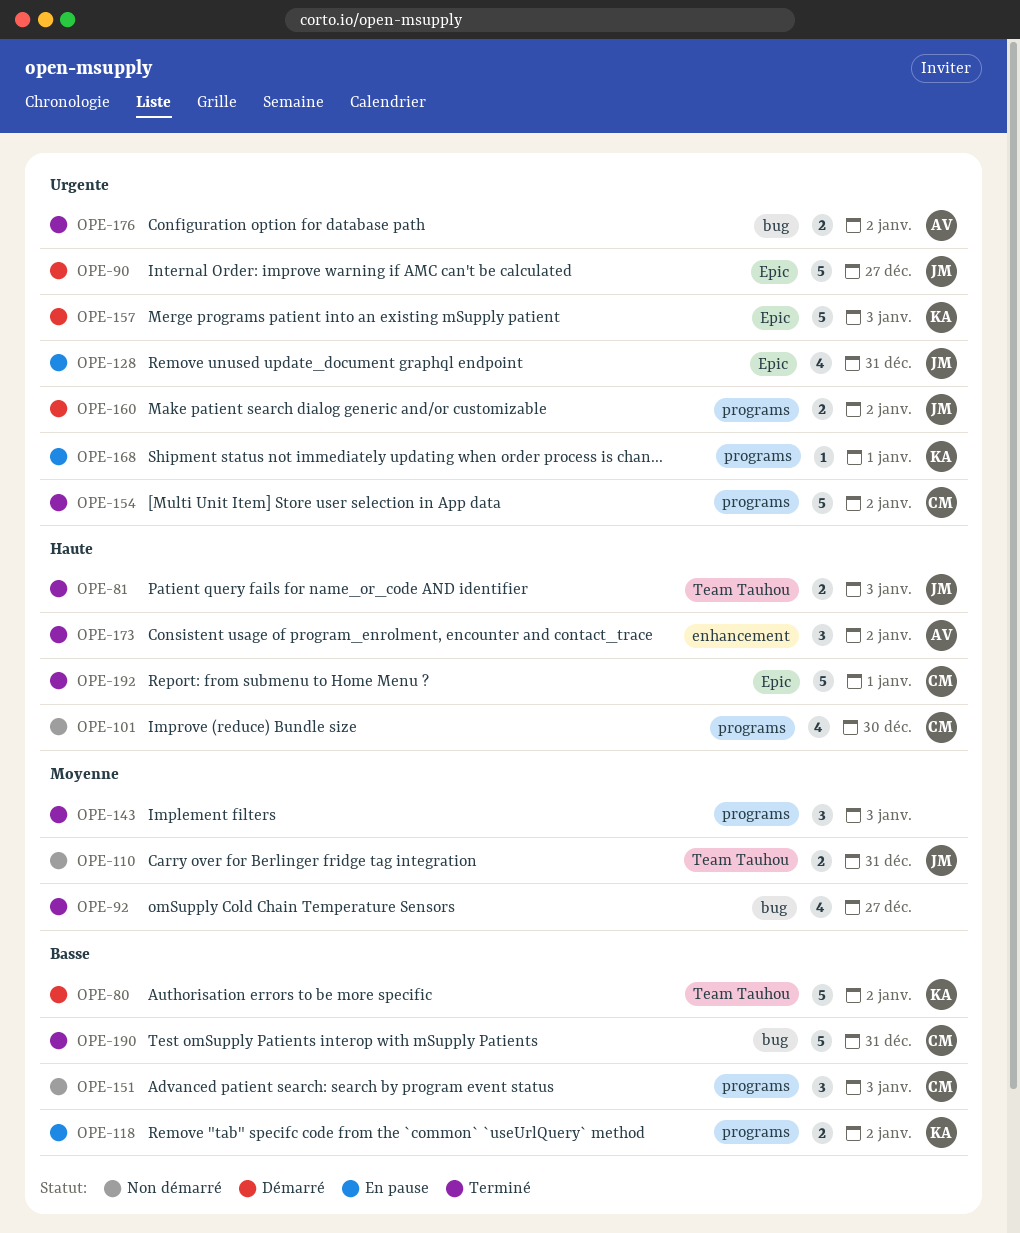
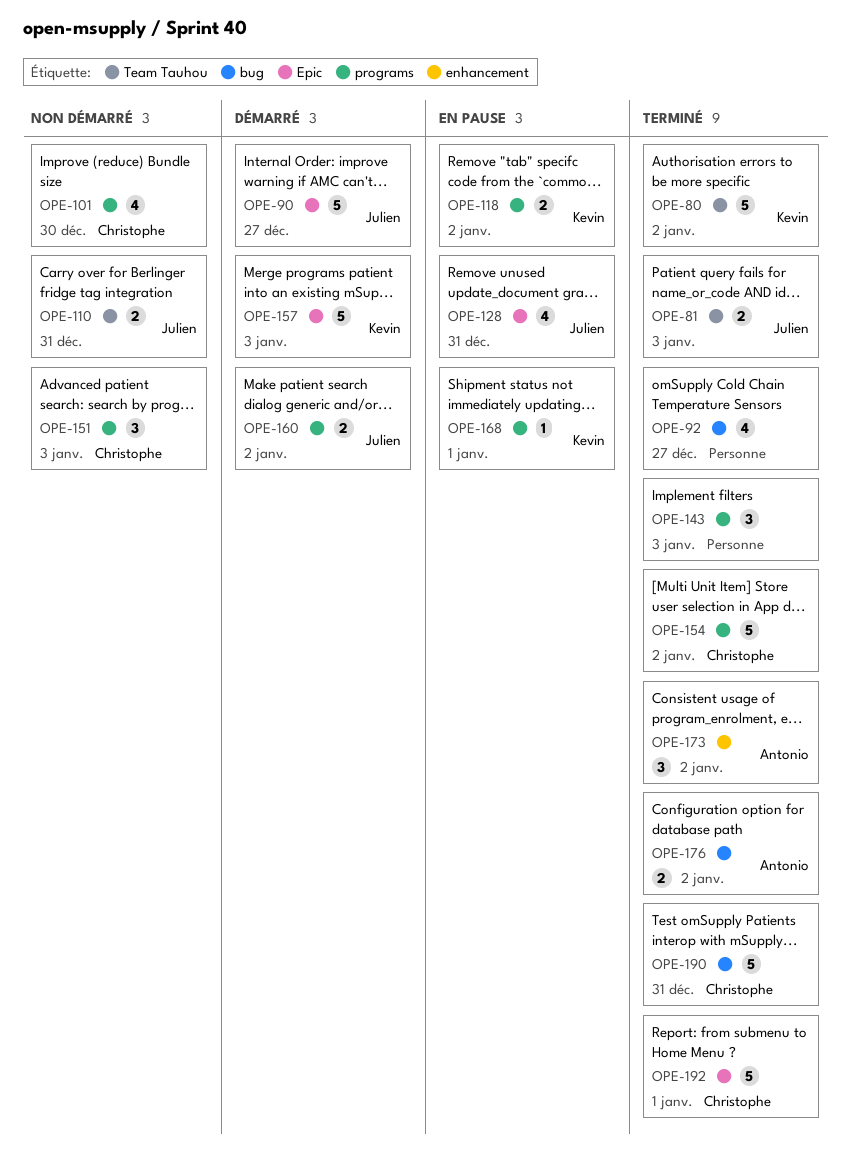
OPE-80, status: Démarré -> Terminé

